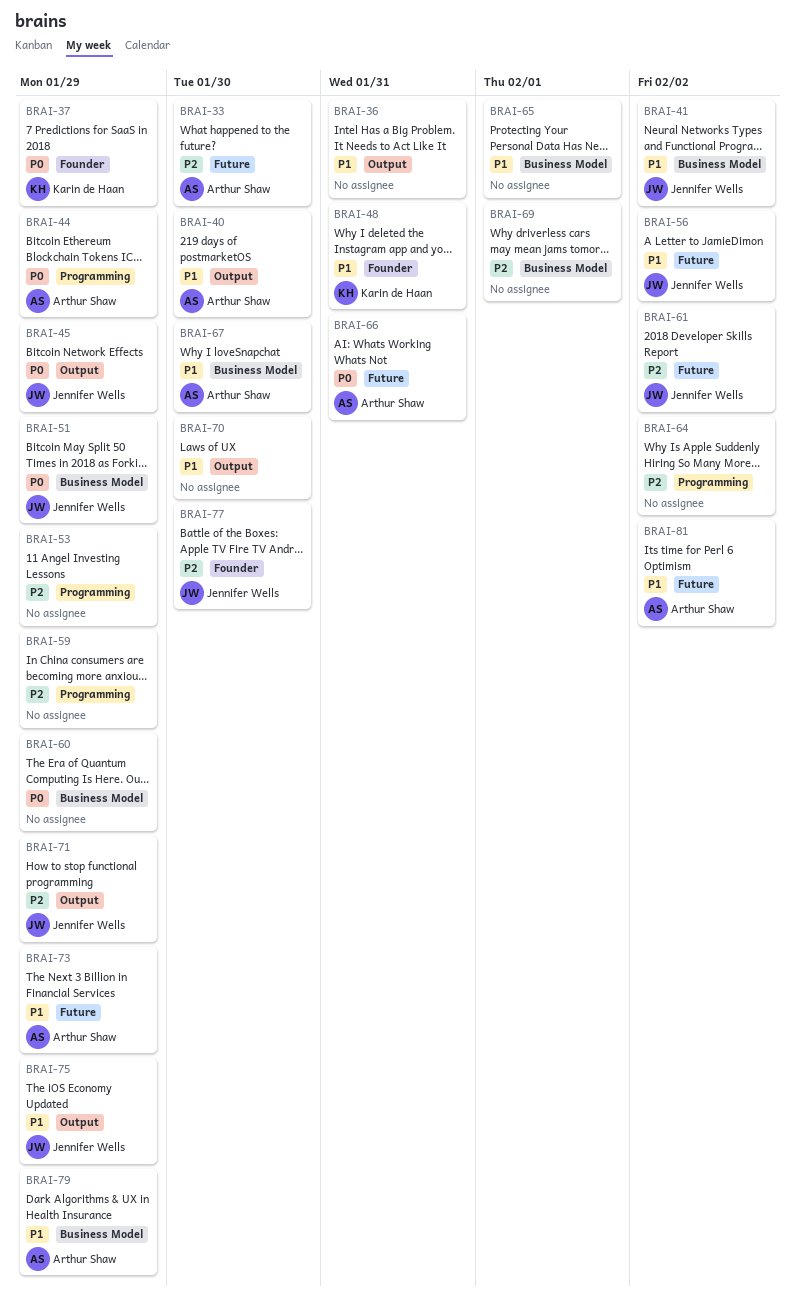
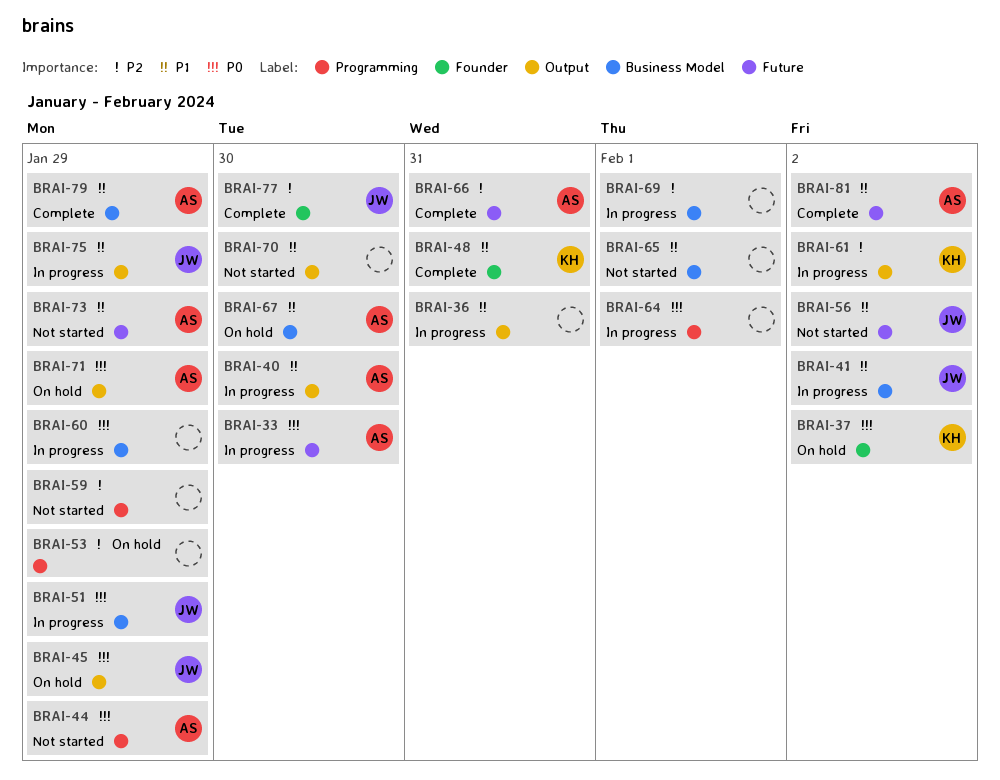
BRAI-33, priority: P2 -> P0
BRAI-37, due: Jan 29 -> Feb 2
BRAI-61, owner: Jennifer Wells -> Karin de Haan
BRAI-61, label: Future -> Output
BRAI-64, priority: P2 -> P0
BRAI-64, due: Feb 2 -> Feb 1
BRAI-66, priority: P0 -> P2
BRAI-71, owner: Jennifer Wells -> Arthur Shaw
BRAI-71, priority: P2 -> P0

